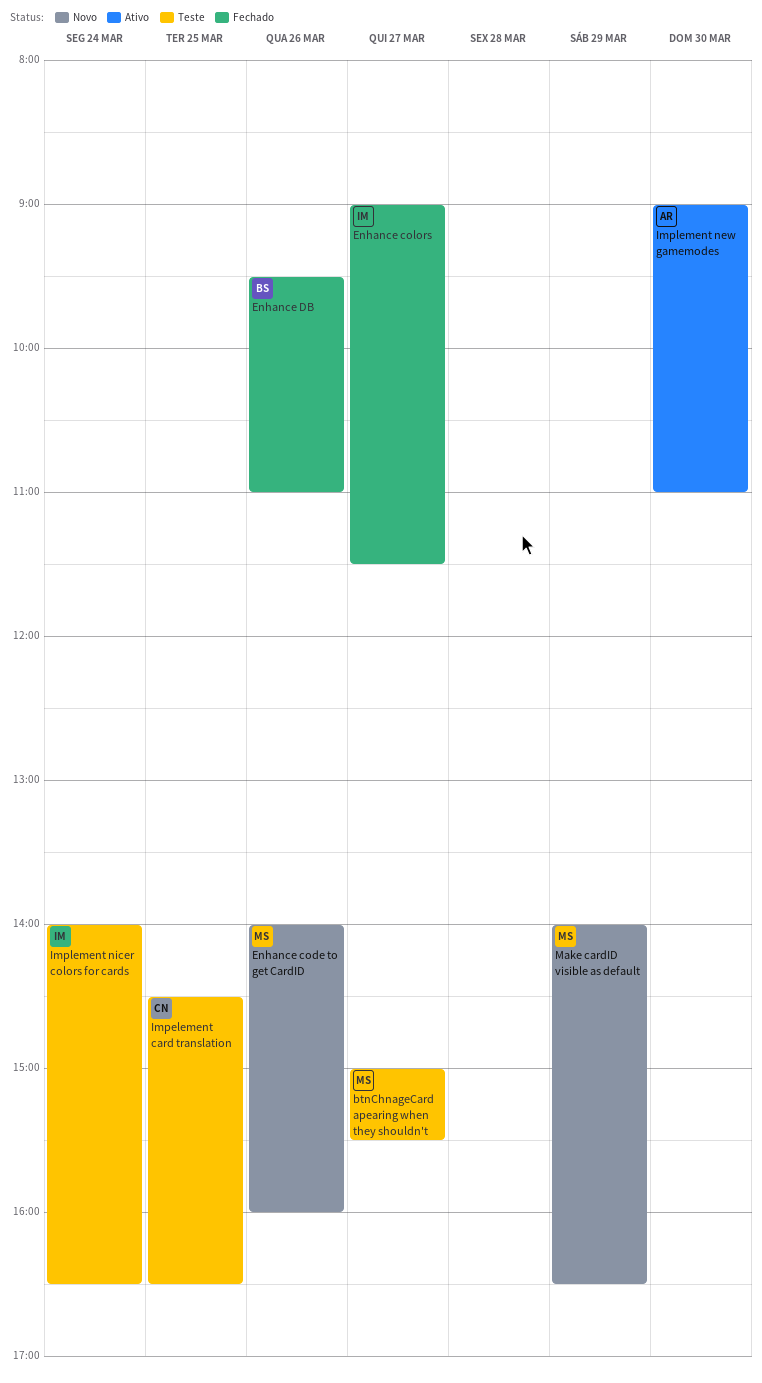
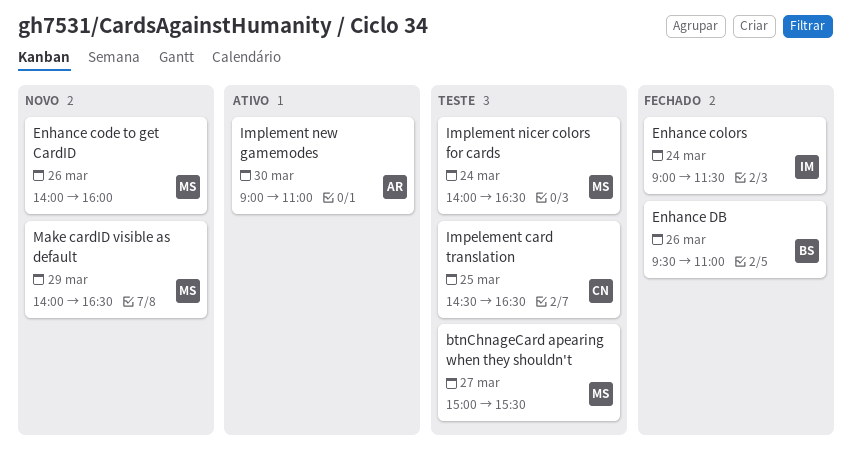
Enhance colors, day: Mar 27 -> Mar 24
Implement nicer colors for cards, owner: IM -> MS

